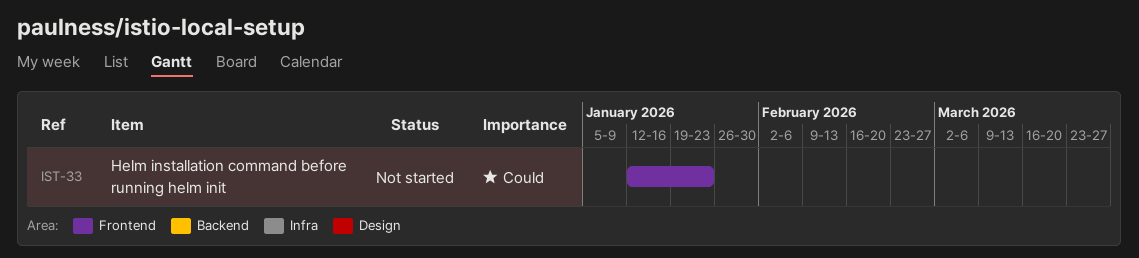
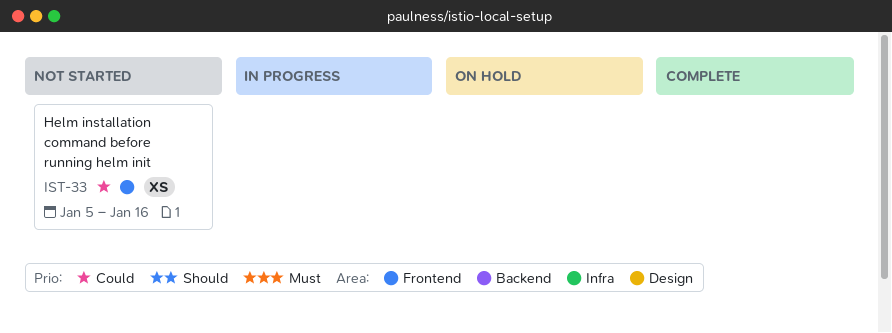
IST-33, start: Jan 12 -> Jan 5
IST-33, due: Jan 23 -> Jan 16

